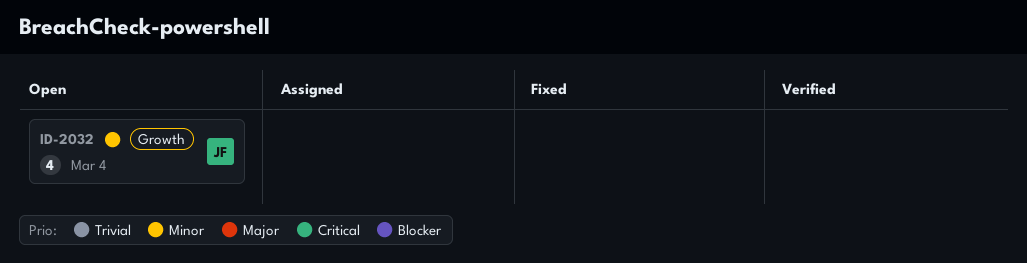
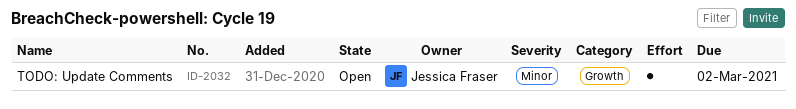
ID-2032, estimate: 4 -> 1
ID-2032, due: Mar 4 -> Mar 2

